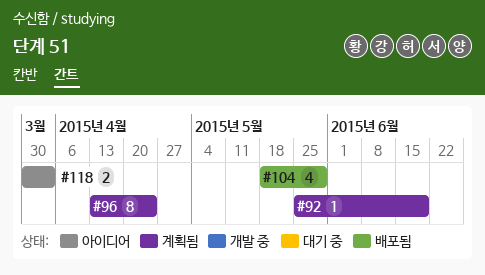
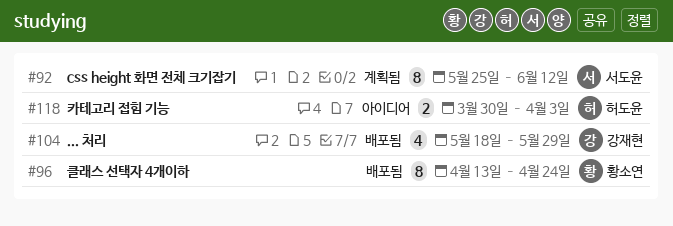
#92, estimate: 1 -> 8
#92, due: Jun 19 -> Jun 12
#96, status: 계획됨 -> 배포됨

